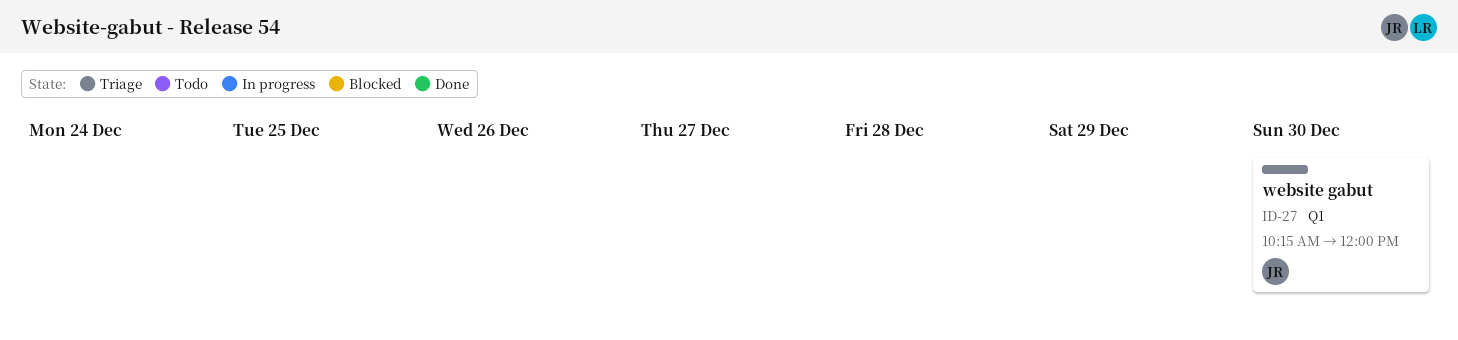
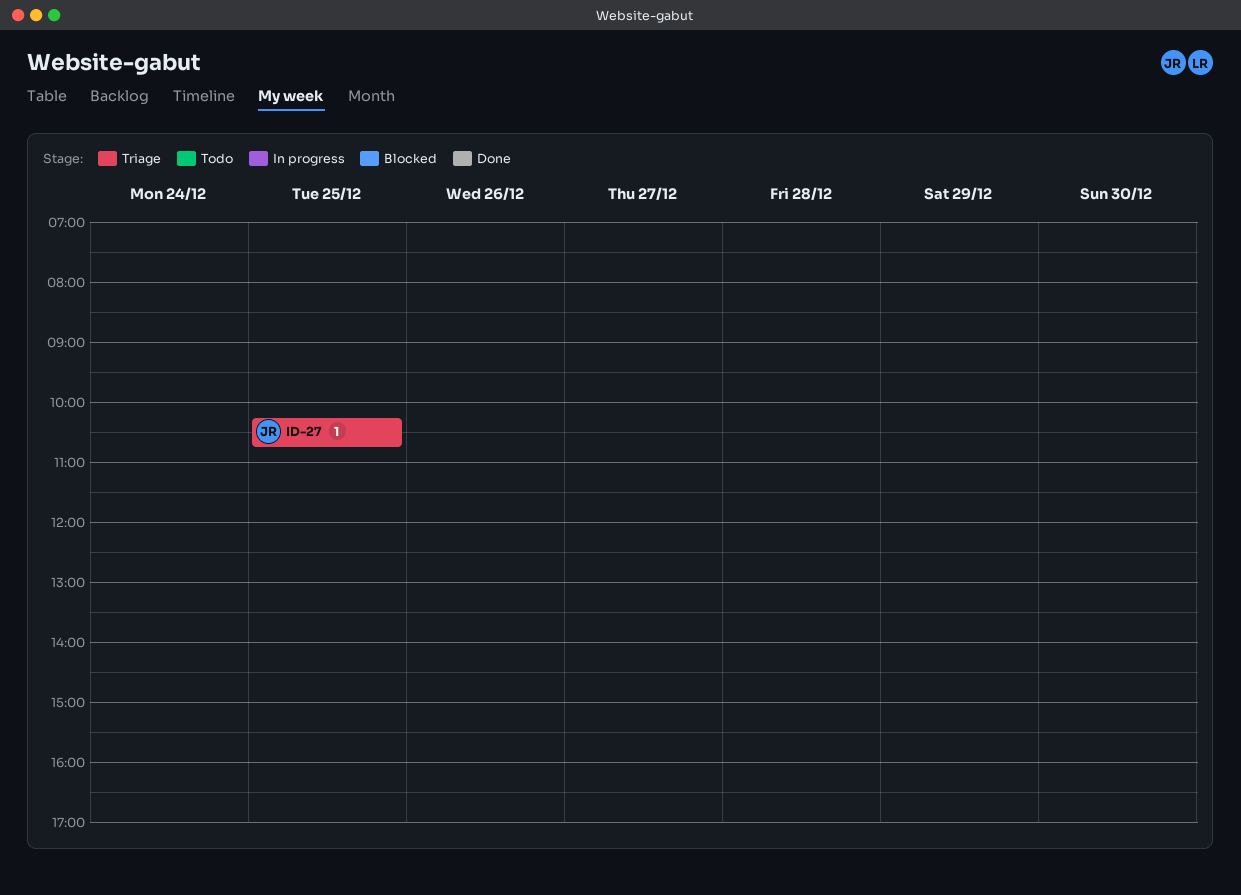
ID-27, day: Dec 30 -> Dec 25
ID-27, ends: 12:00 -> 10:45

